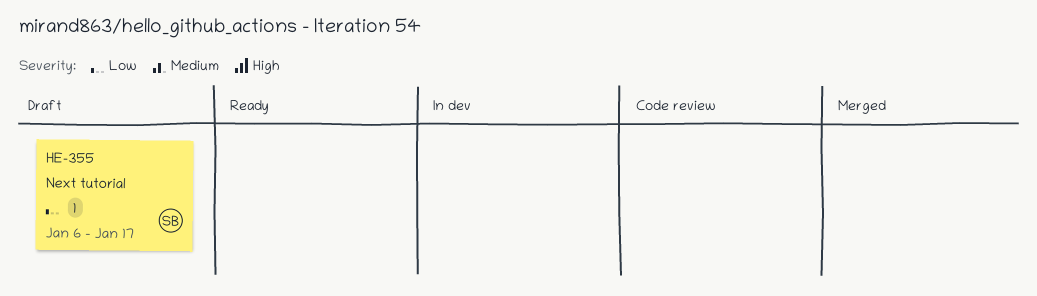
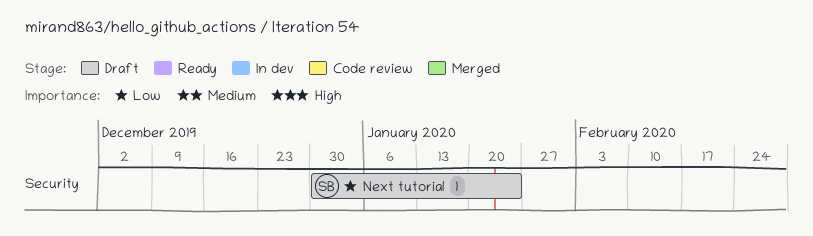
Next tutorial, start: Jan 6 -> Dec 30
Next tutorial, due: Jan 17 -> Jan 24

